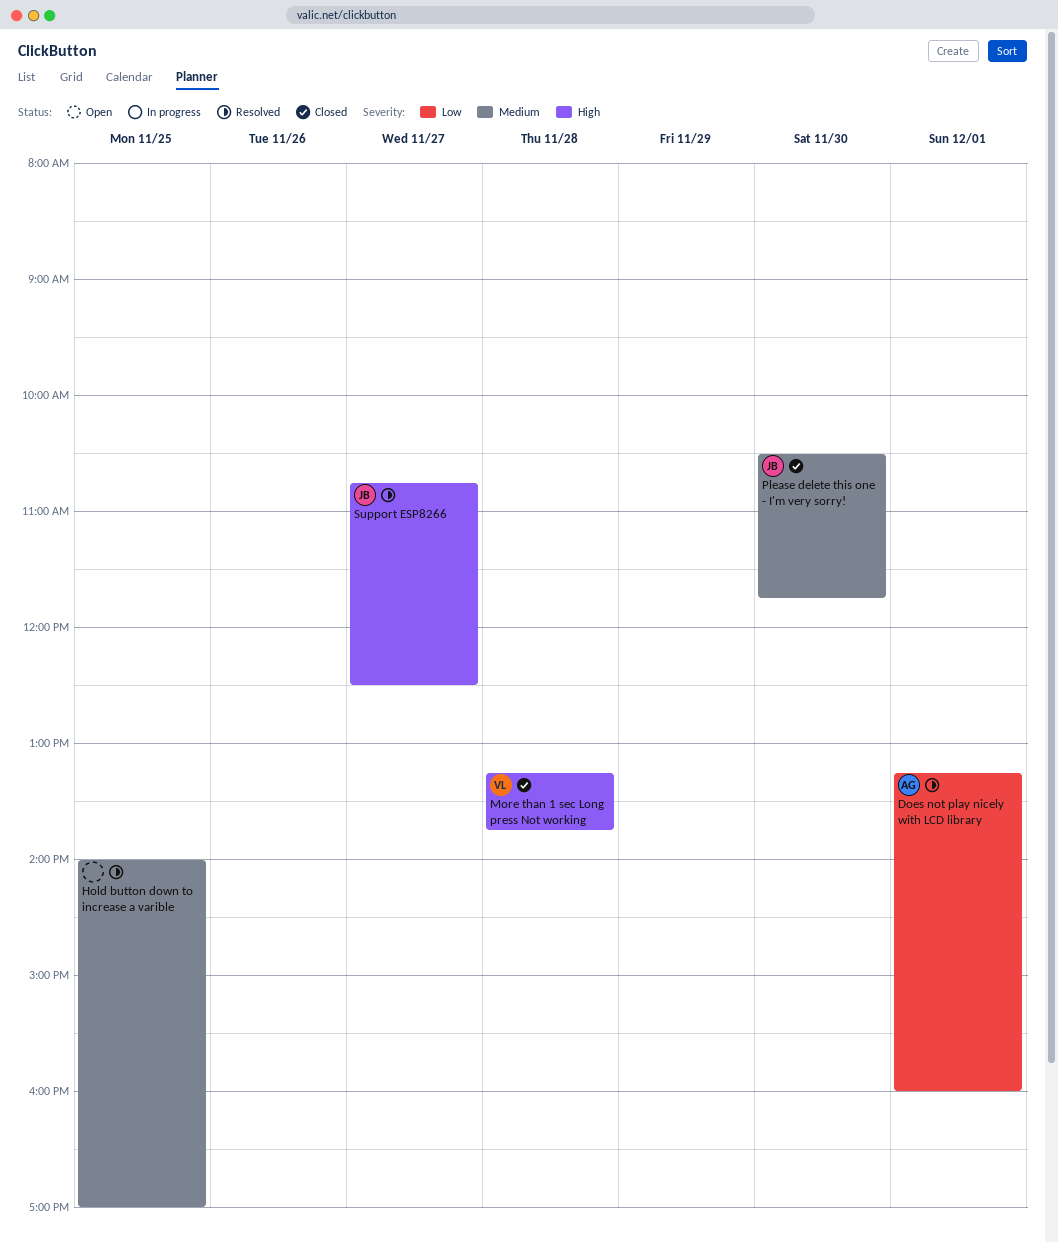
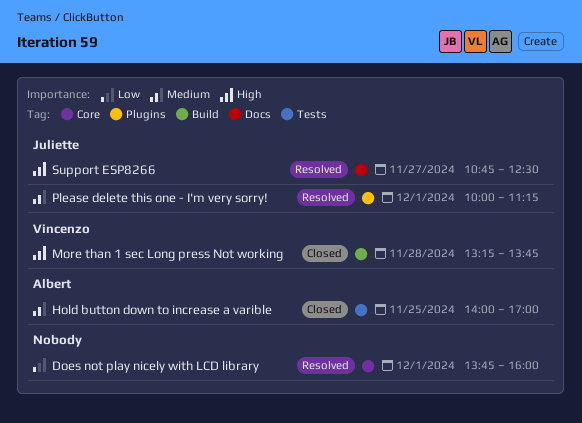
Does not play nicely with LCD library, owner: Albert -> none
Does not play nicely with LCD library, begins: 13:15 -> 13:45
Hold button down to increase a varible, status: Resolved -> Closed
Hold button down to increase a varible, owner: none -> Albert
Please delete this one - I'm very sorry!, status: Closed -> Resolved
Please delete this one - I'm very sorry!, day: Nov 30 -> Dec 1
Please delete this one - I'm very sorry!, begins: 10:30 -> 10:00
Please delete this one - I'm very sorry!, ends: 11:45 -> 11:15

